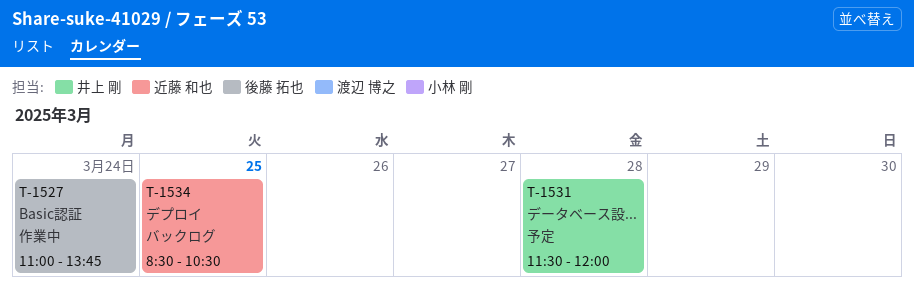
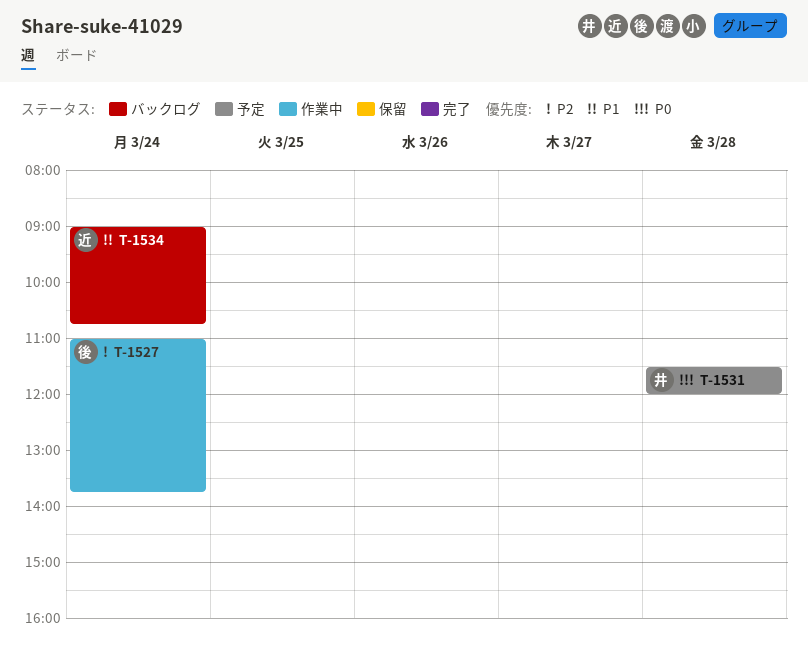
T-1534, day: Mar 25 -> Mar 24
T-1534, begins: 08:30 -> 09:00
T-1534, ends: 10:30 -> 10:45

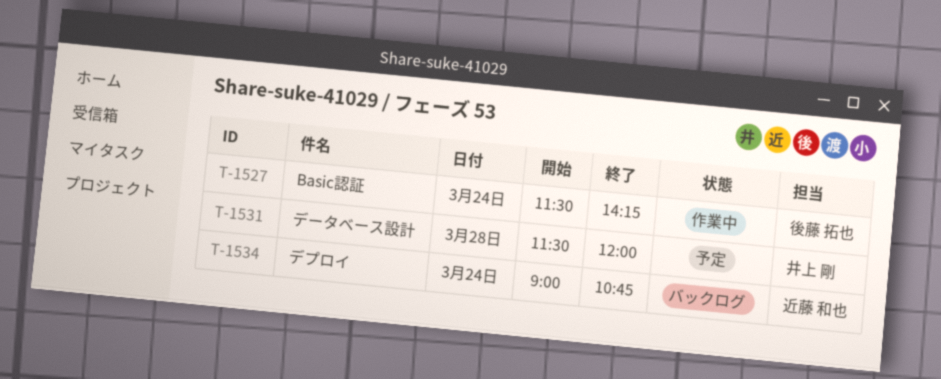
T-1527, begins: 11:00 -> 11:30
T-1527, ends: 13:45 -> 14:15

